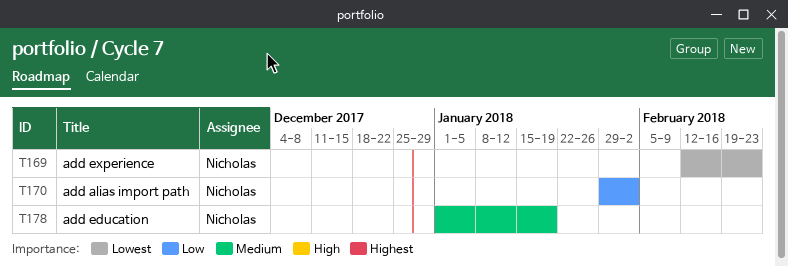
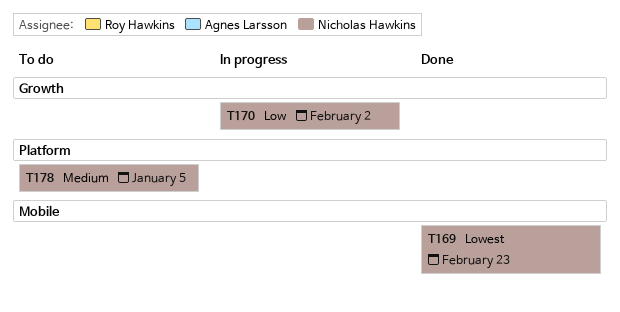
T178, due: Jan 19 -> Jan 5

